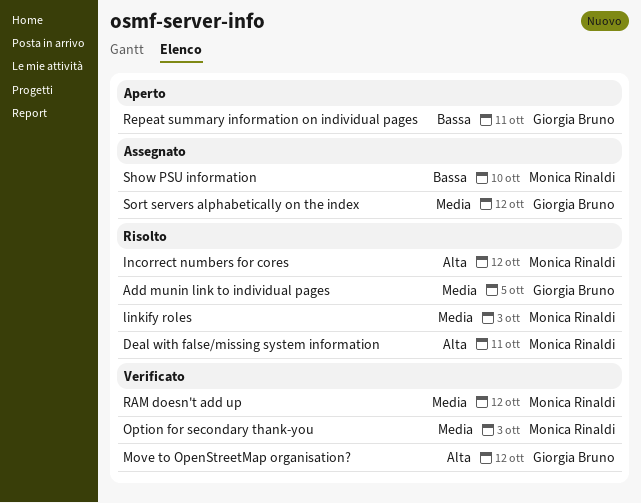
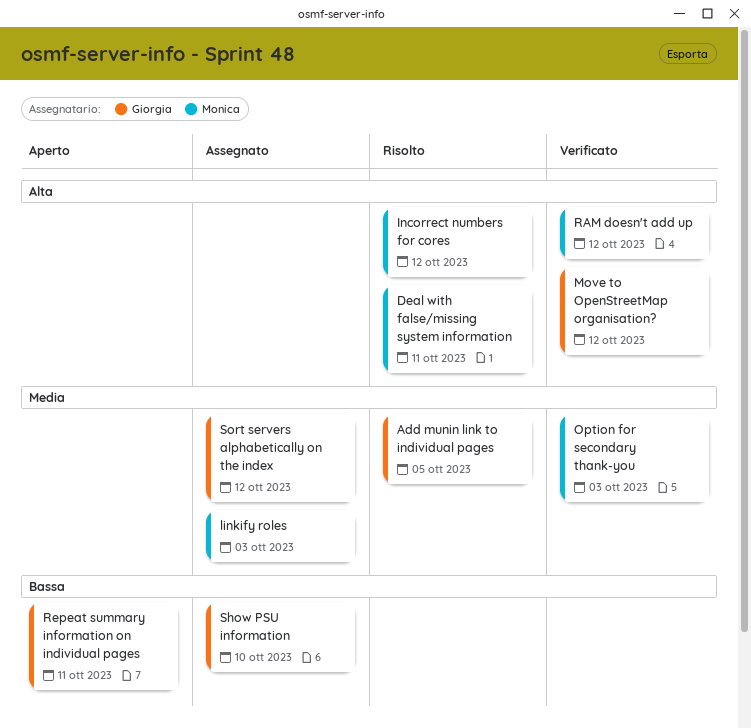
linkify roles, status: Risolto -> Assegnato
RAM doesn't add up, priority: Media -> Alta
Show PSU information, owner: Monica Rinaldi -> Giorgia Bruno

